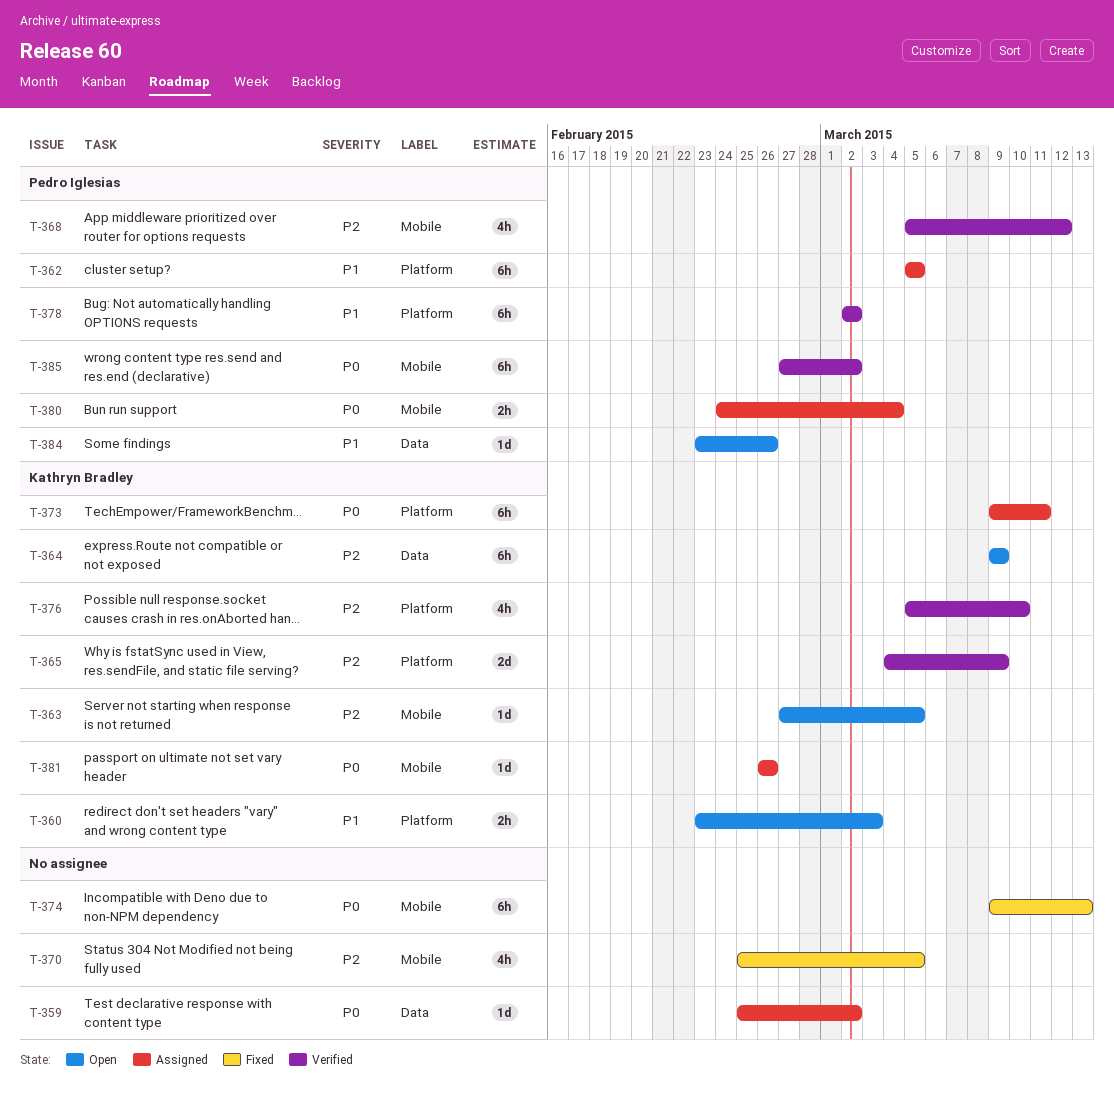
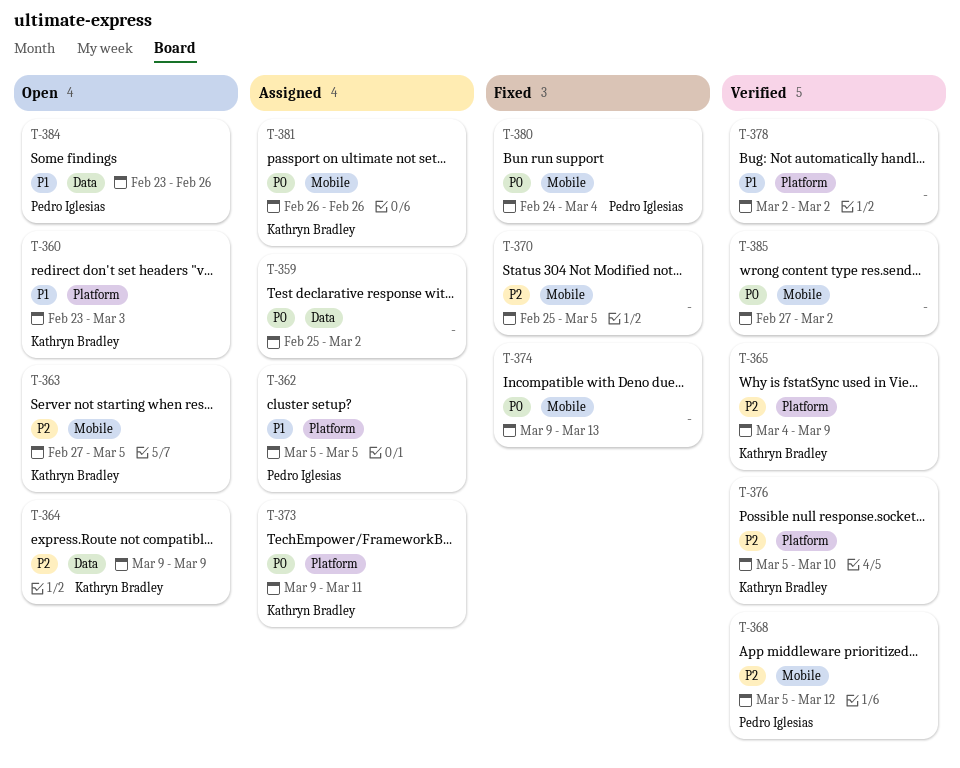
T-378, owner: Pedro Iglesias -> none
T-380, status: Assigned -> Fixed
T-385, owner: Pedro Iglesias -> none

